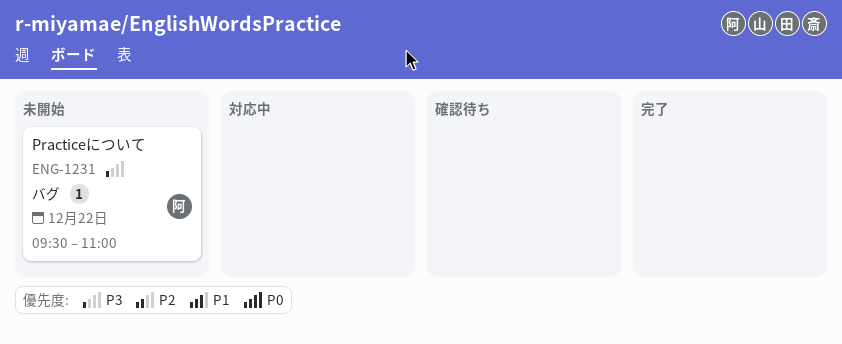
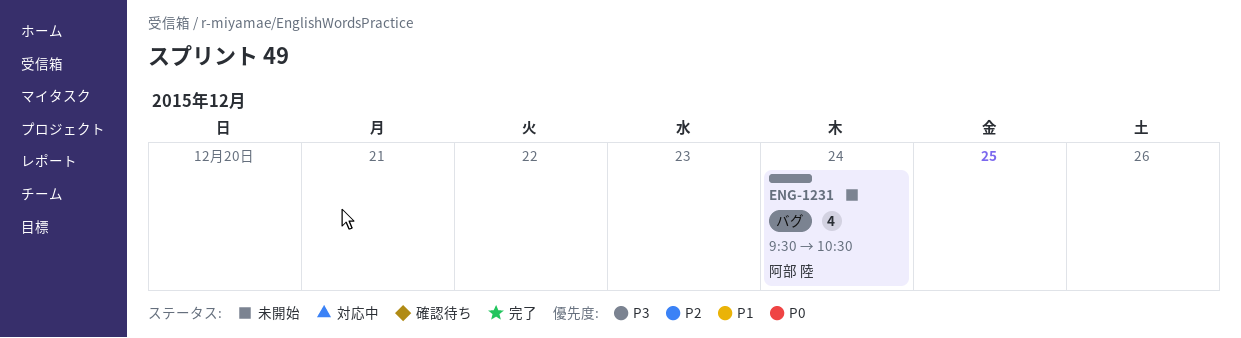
ENG-1231, estimate: 1 -> 4
ENG-1231, day: Dec 22 -> Dec 24
ENG-1231, ends: 11:00 -> 10:30

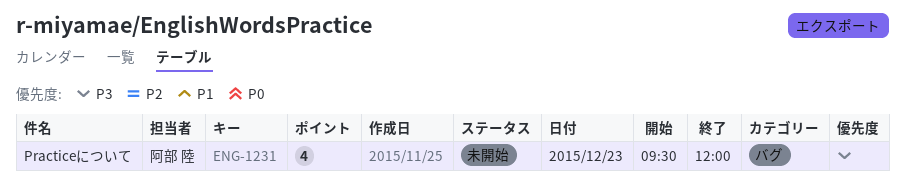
ENG-1231, day: Dec 24 -> Dec 23
ENG-1231, ends: 10:30 -> 12:00

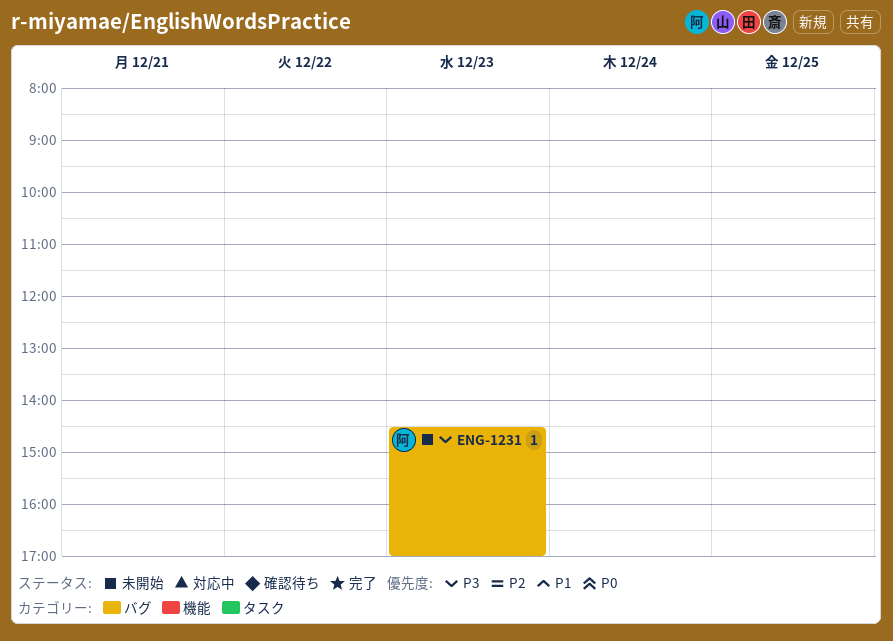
ENG-1231, estimate: 4 -> 1
ENG-1231, begins: 09:30 -> 14:30
ENG-1231, ends: 12:00 -> 17:00

